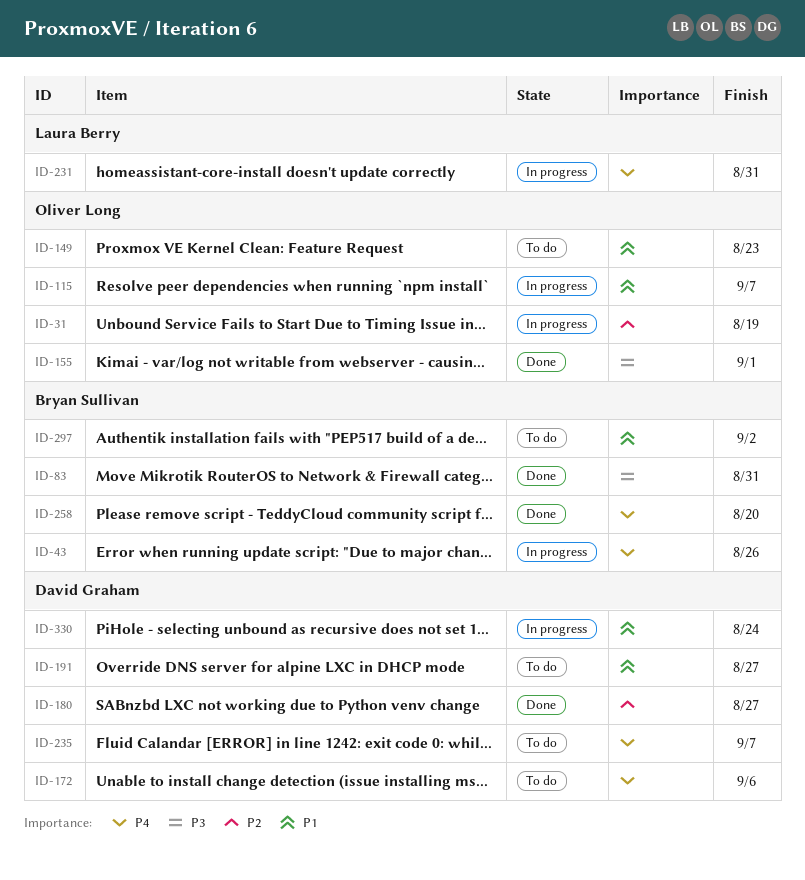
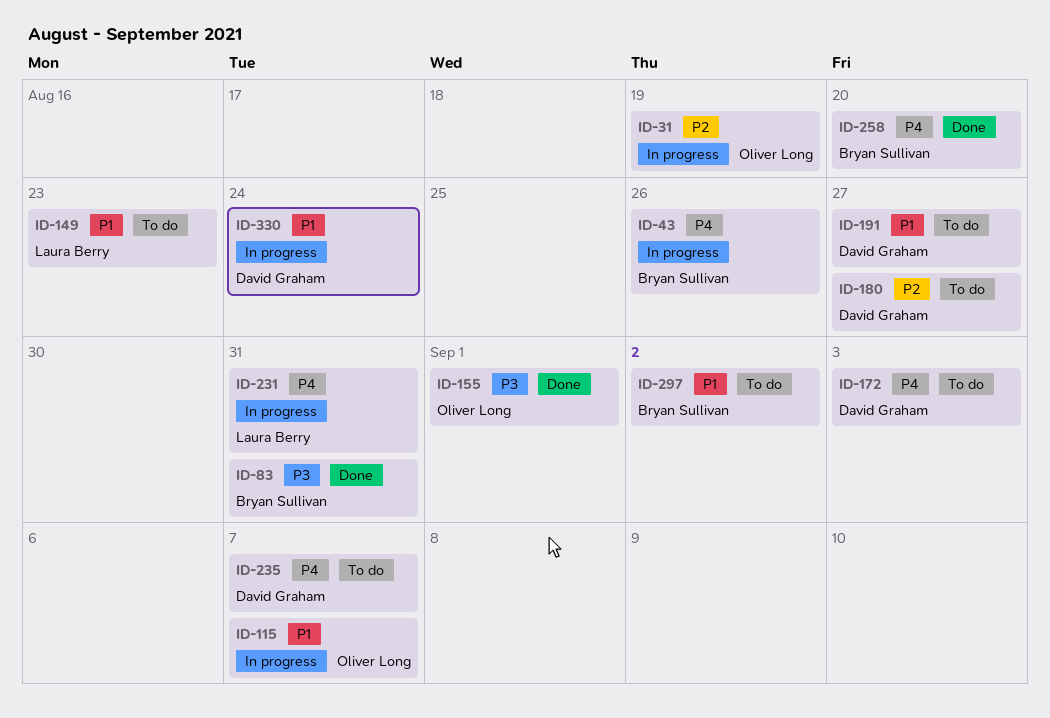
ID-149, owner: Oliver Long -> Laura Berry
ID-172, due: Sep 6 -> Sep 3
ID-180, status: Done -> To do

